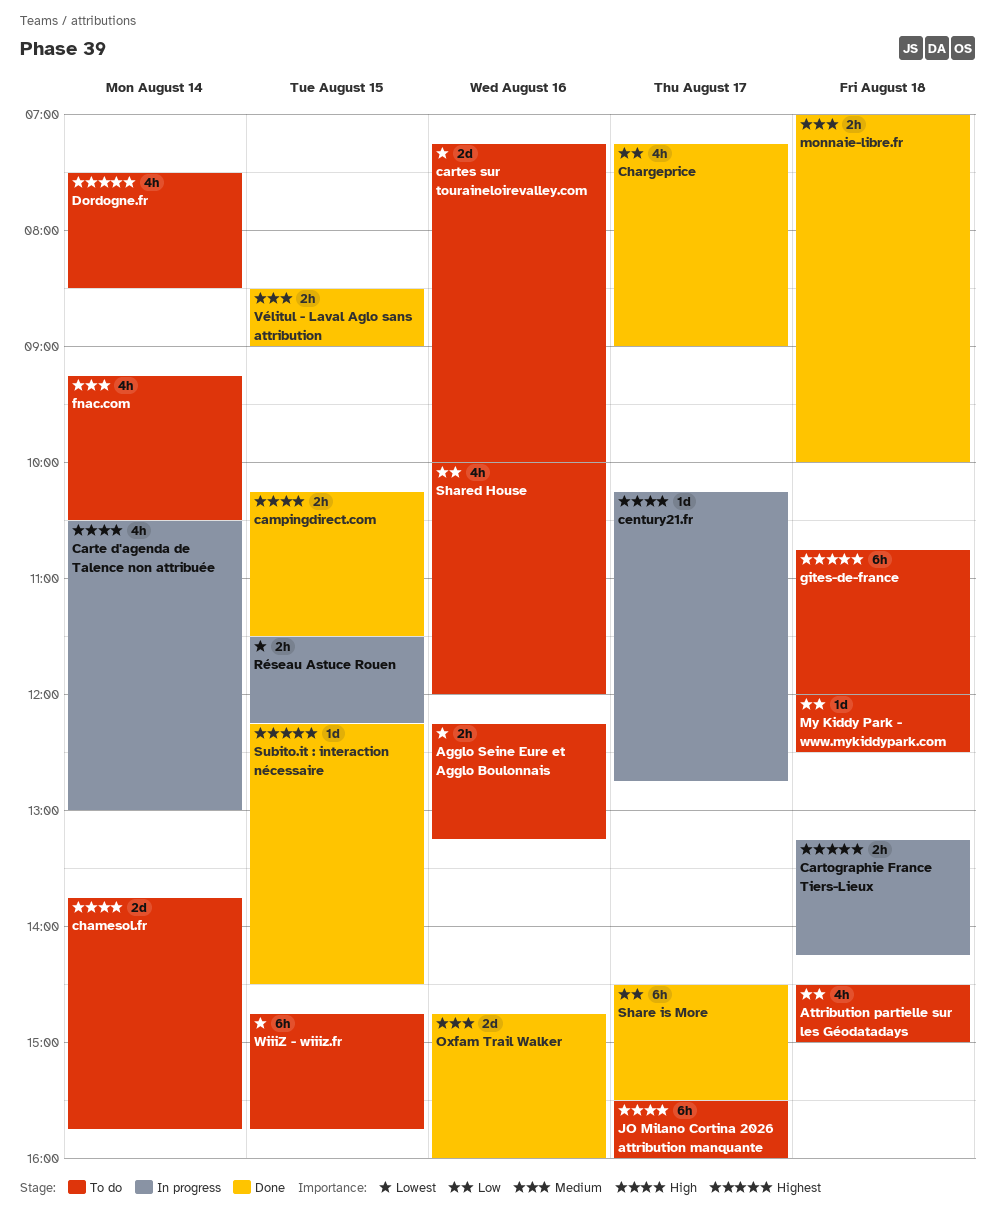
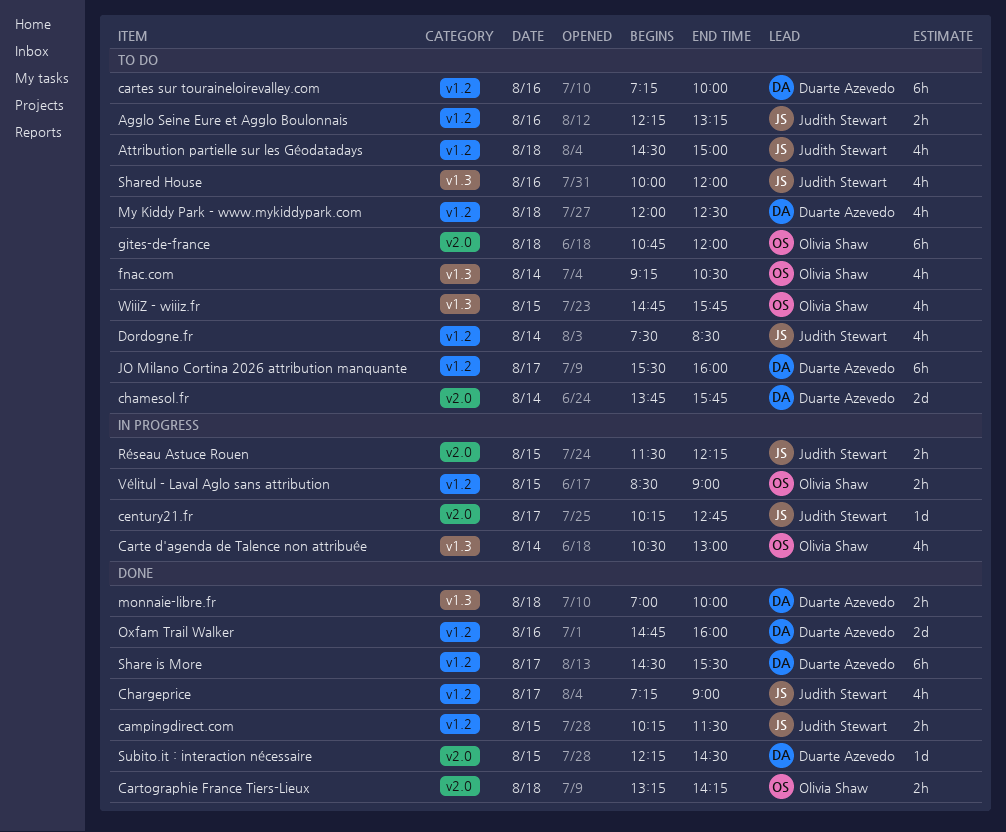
cartes sur touraineloirevalley.com, estimate: 2d -> 6h
Cartographie France Tiers-Lieux, status: In progress -> Done
My Kiddy Park - www.mykiddypark.com, estimate: 1d -> 4h
Vélitul - Laval Aglo sans attribution, status: Done -> In progress
WiiiZ - wiiiz.fr, estimate: 6h -> 4h

